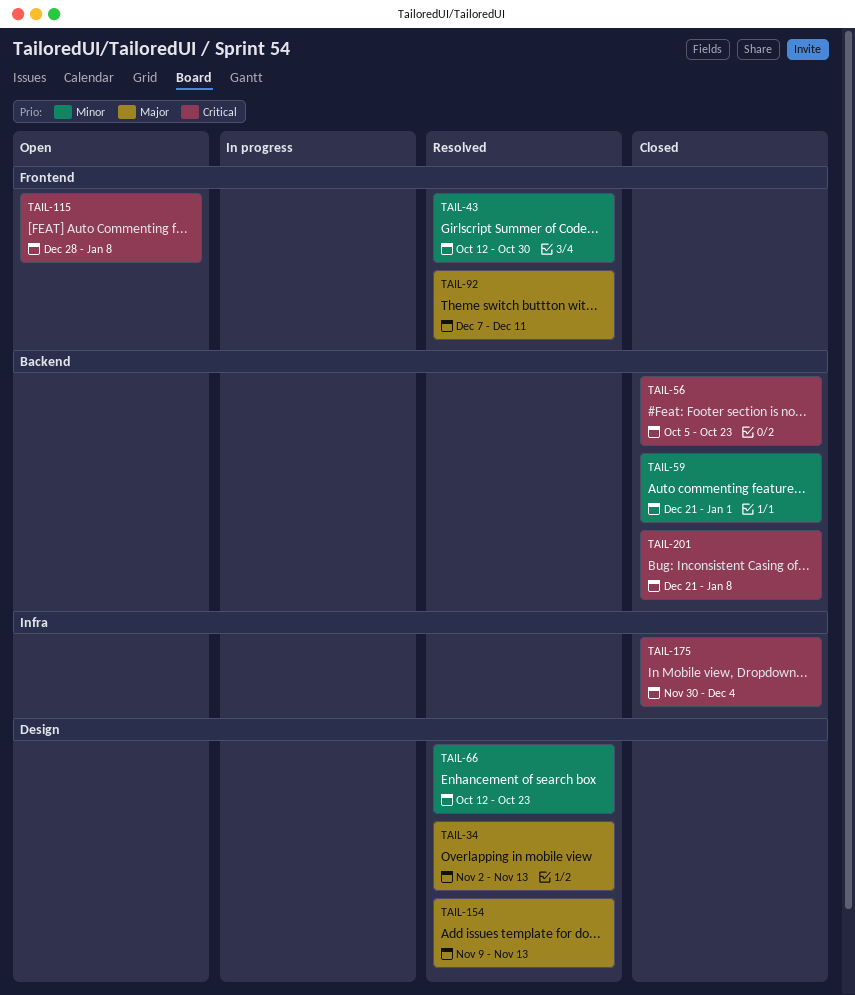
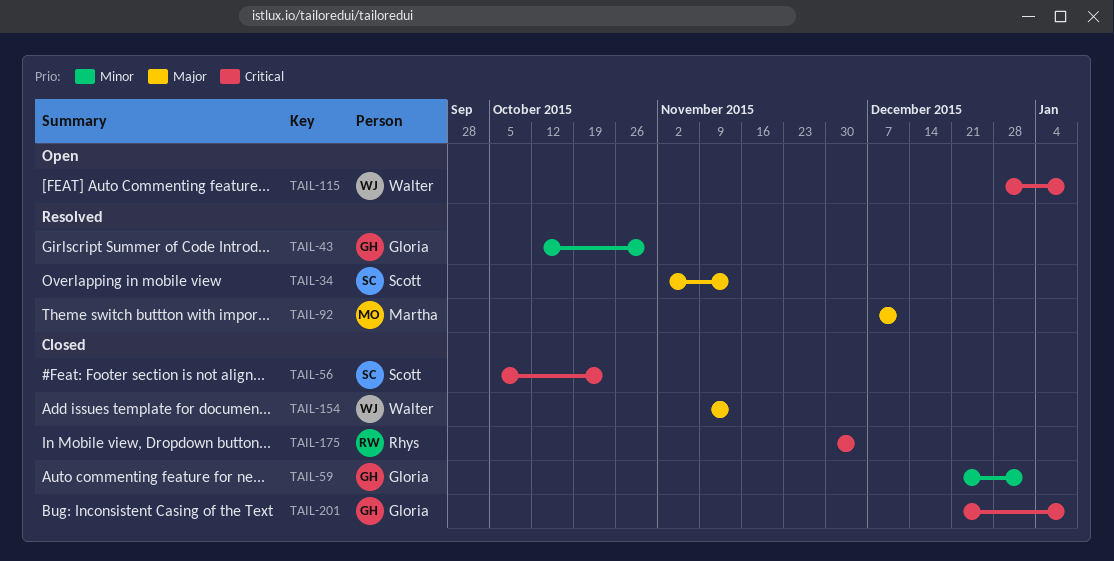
TAIL-66: present -> none
TAIL-154, status: Resolved -> Closed

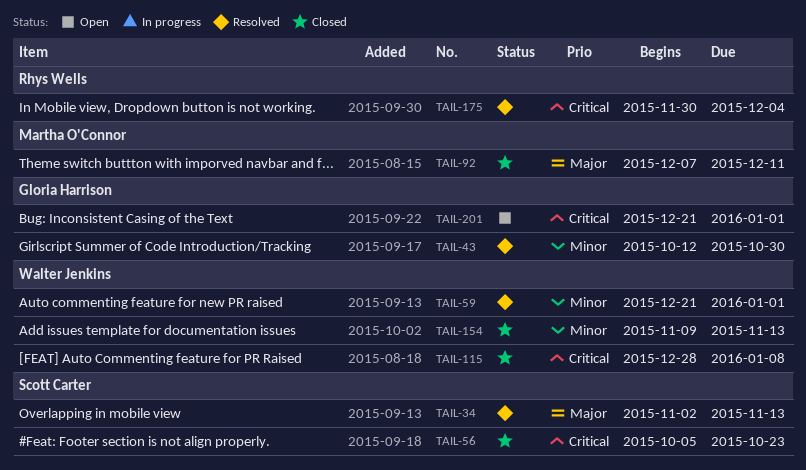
TAIL-59, status: Closed -> Resolved
TAIL-59, owner: Gloria Harrison -> Walter Jenkins
TAIL-92, status: Resolved -> Closed
TAIL-115, status: Open -> Closed
TAIL-154, priority: Major -> Minor
TAIL-175, status: Closed -> Resolved
TAIL-201, status: Closed -> Open
TAIL-201, due: Jan 8 -> Jan 1

